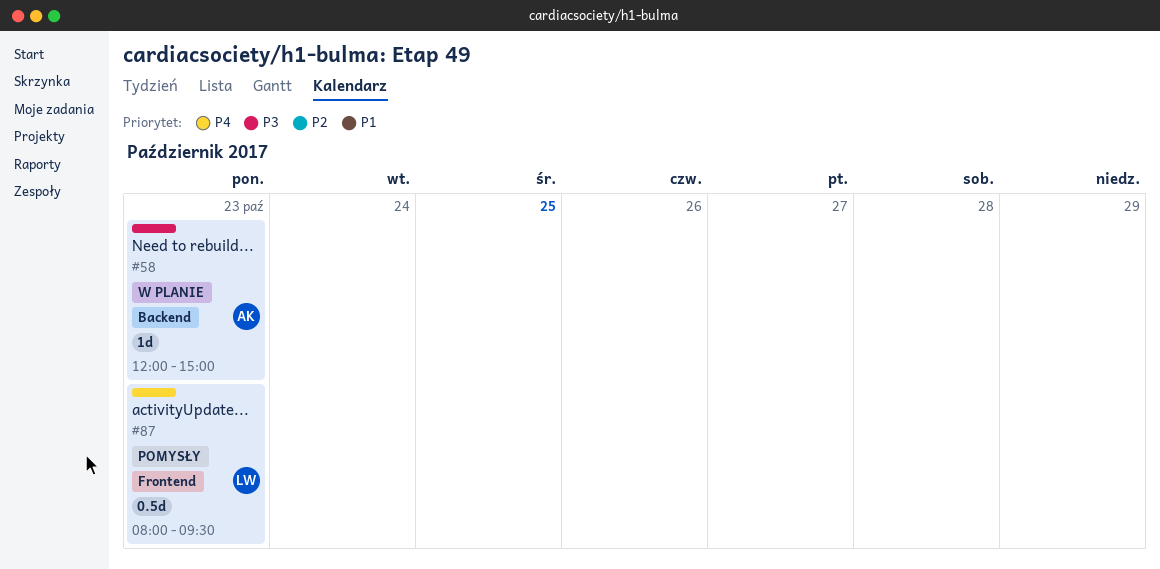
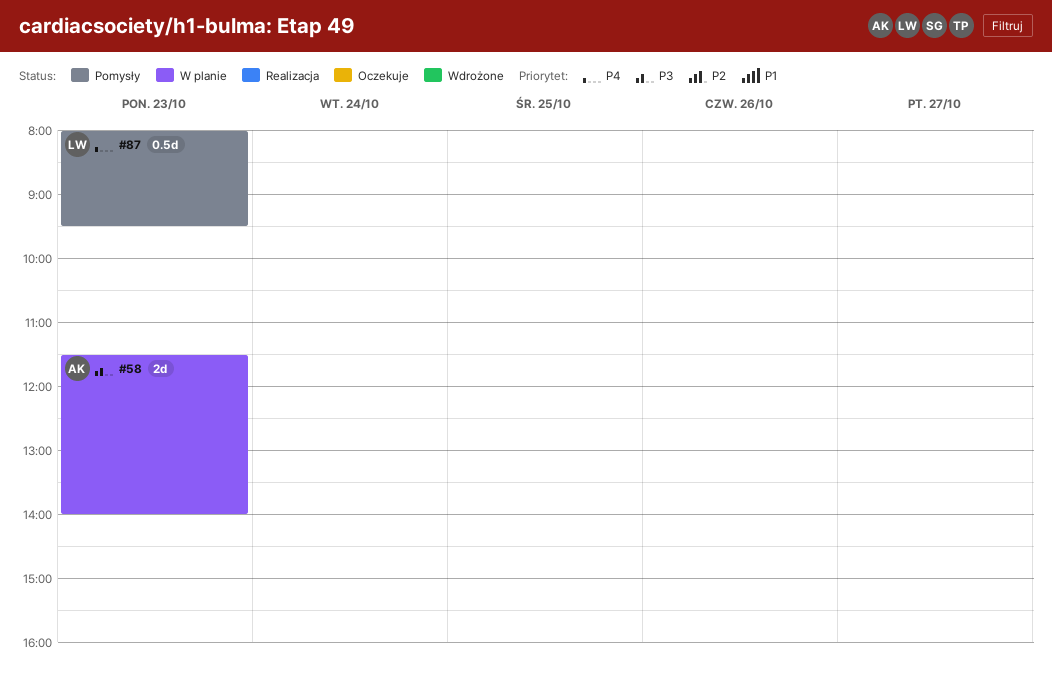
#58, estimate: 1d -> 2d
#58, begins: 12:00 -> 11:30
#58, ends: 15:00 -> 14:00

